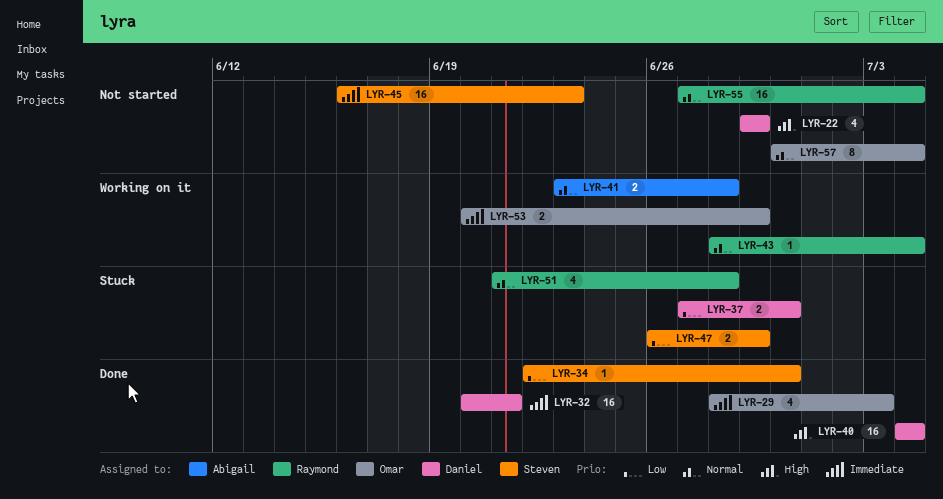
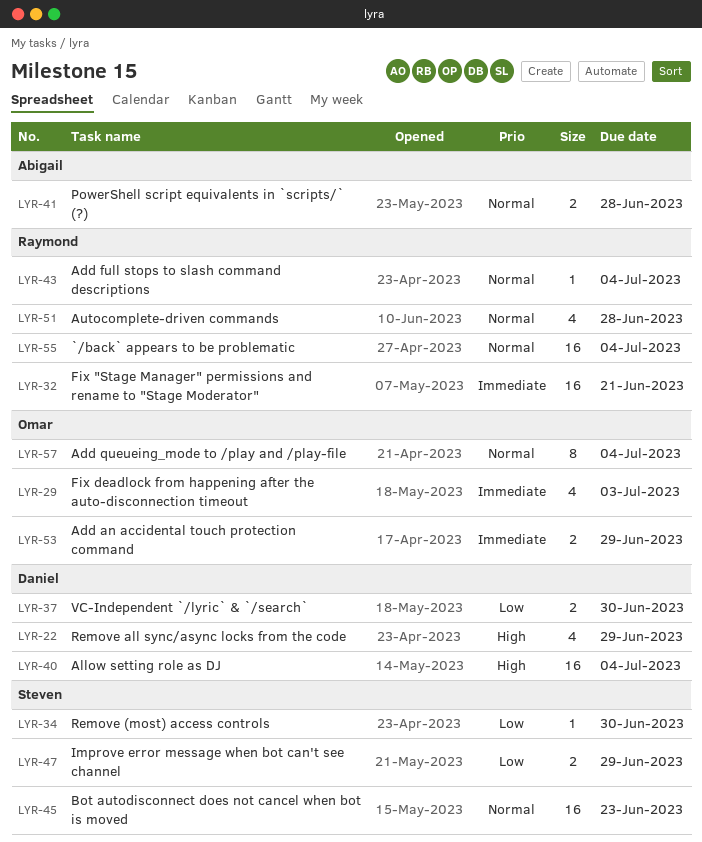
LYR-32, owner: Daniel -> Raymond
LYR-45, priority: Immediate -> Normal

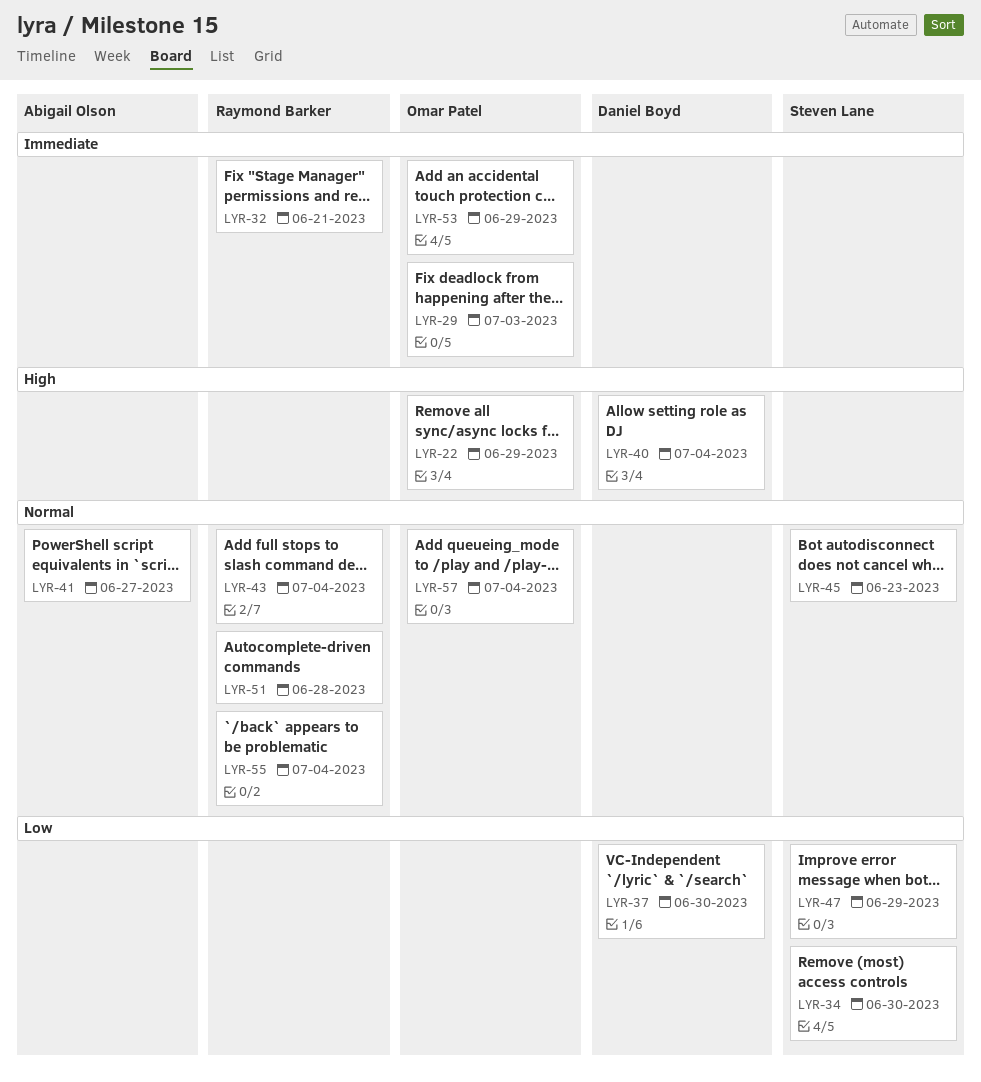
LYR-22, owner: Daniel Boyd -> Omar Patel
LYR-41, due: Jun 28 -> Jun 27

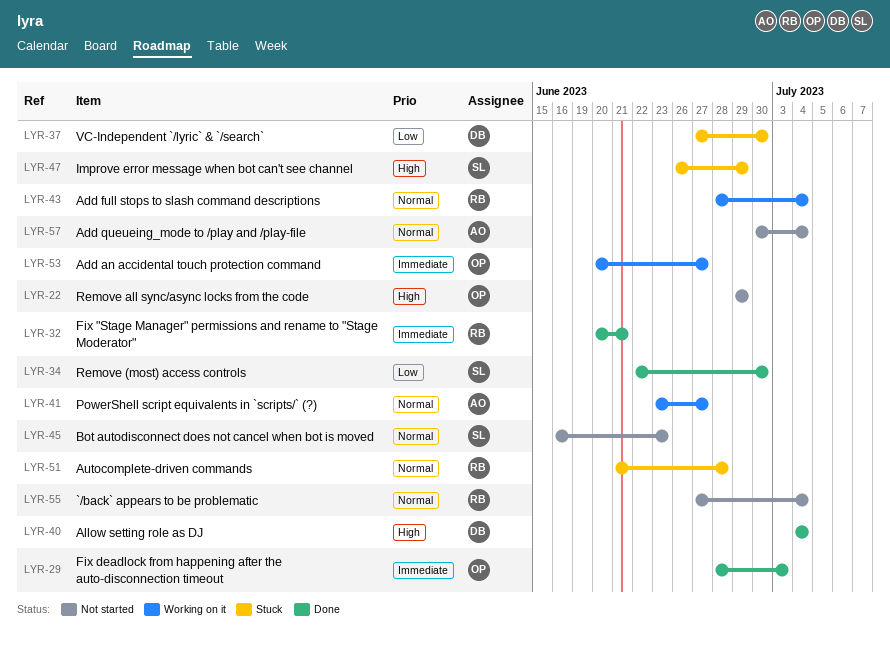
LYR-47, priority: Low -> High
LYR-53, due: Jun 29 -> Jun 27
LYR-57, owner: Omar Patel -> Abigail Olson

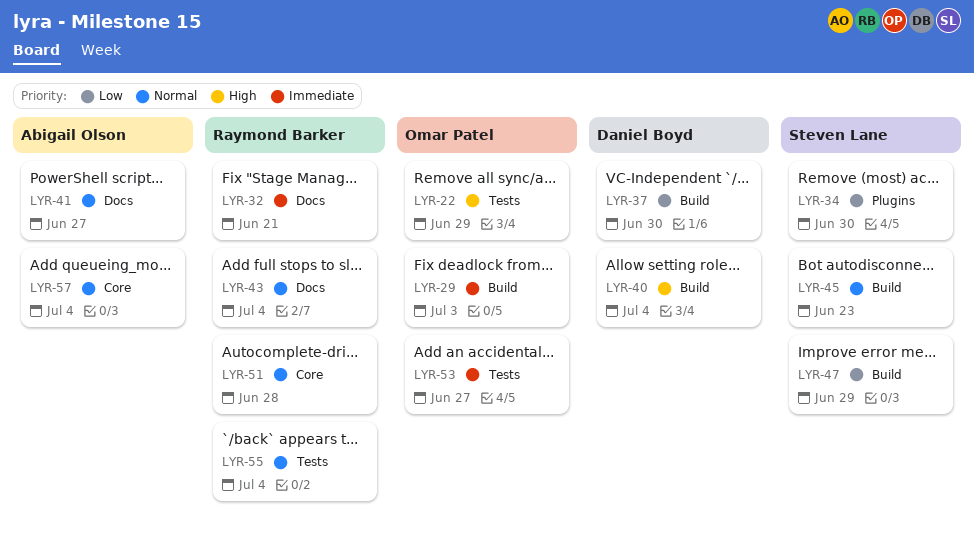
LYR-47, priority: High -> Low

